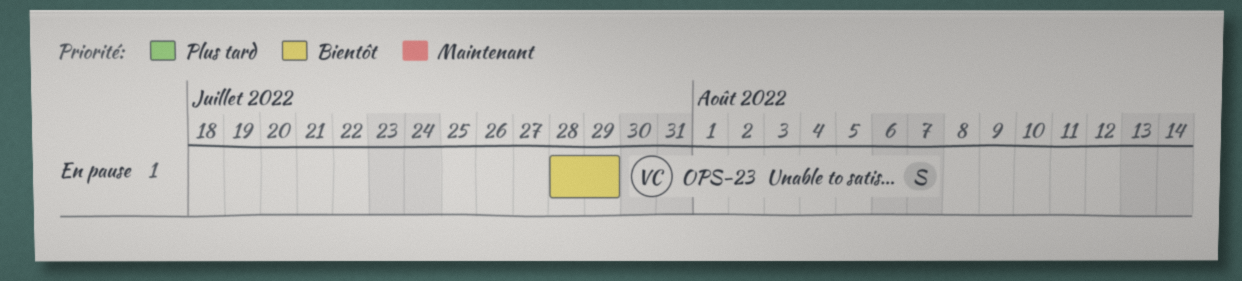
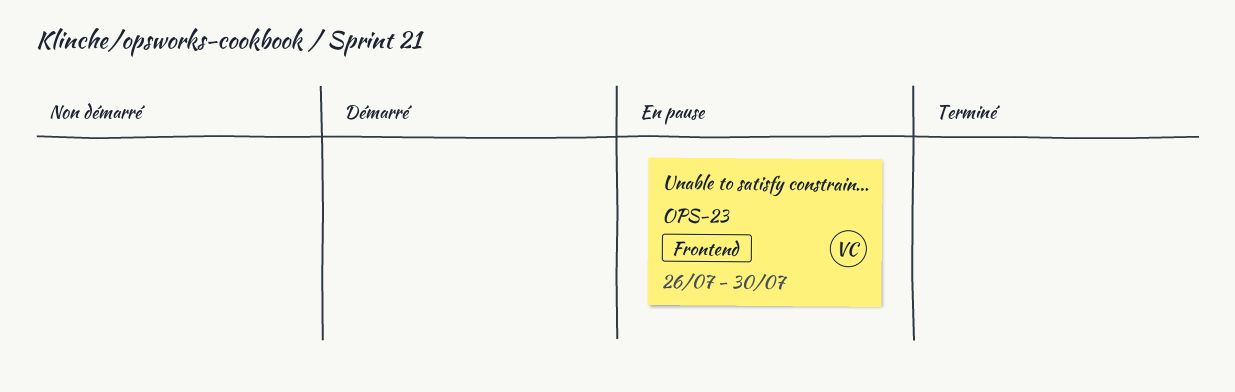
OPS-23, start: Jul 28 -> Jul 26
OPS-23, due: Jul 29 -> Jul 30

